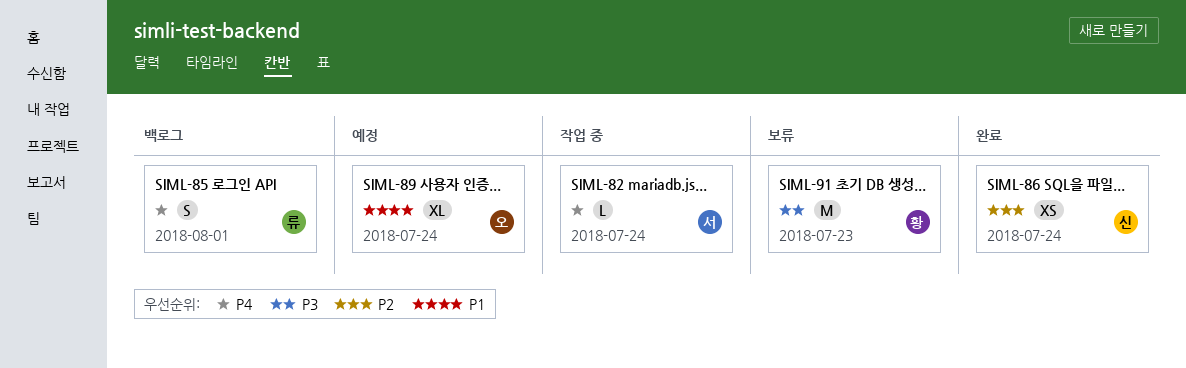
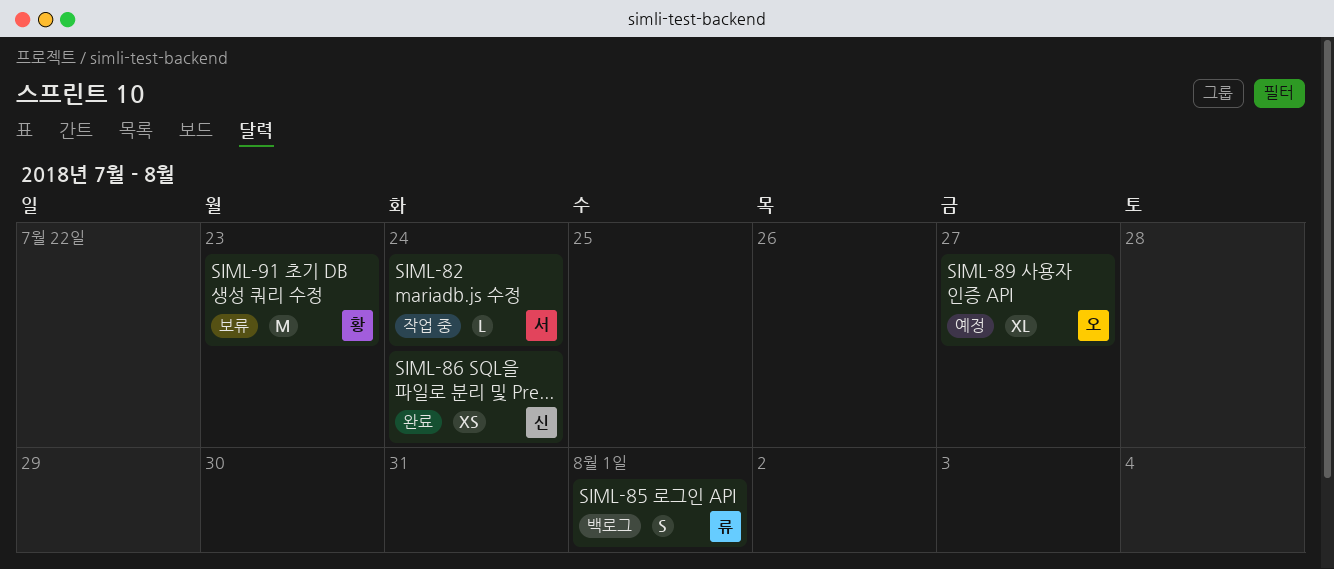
SIML-89, due: Jul 24 -> Jul 27

